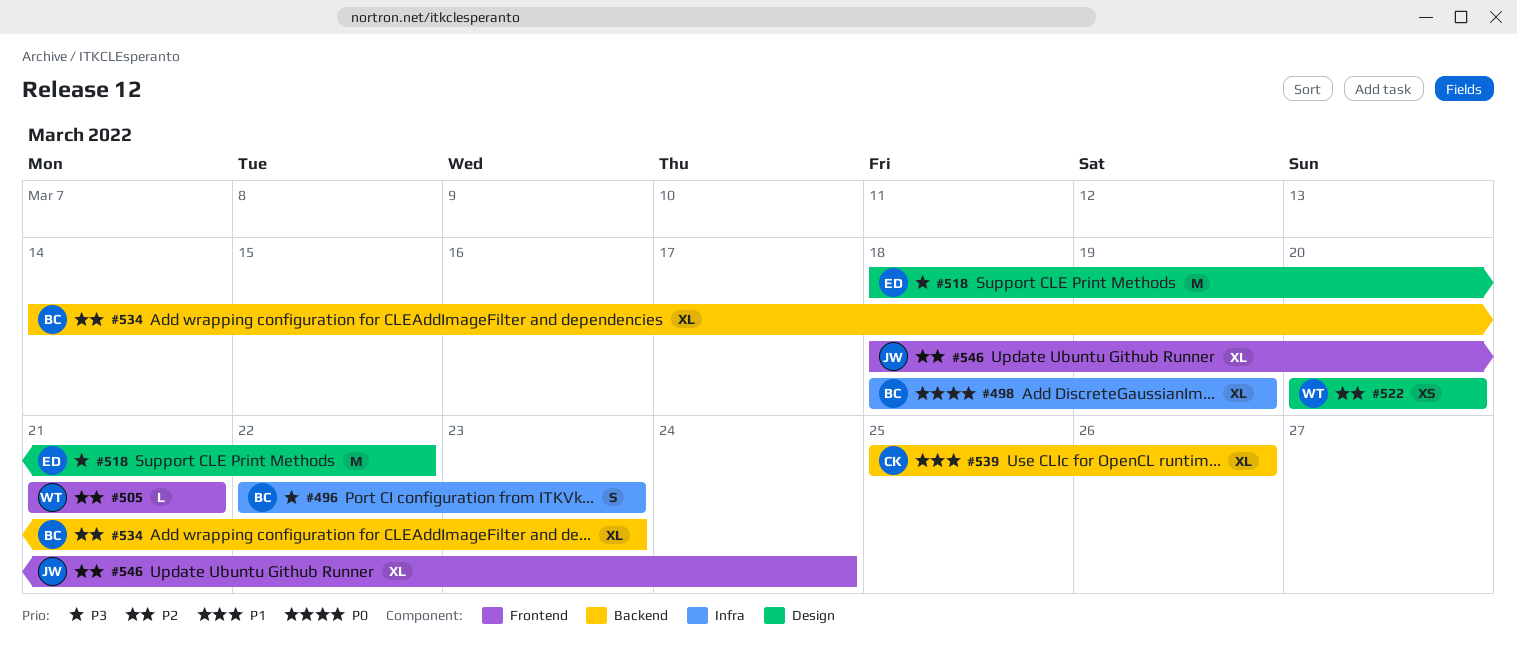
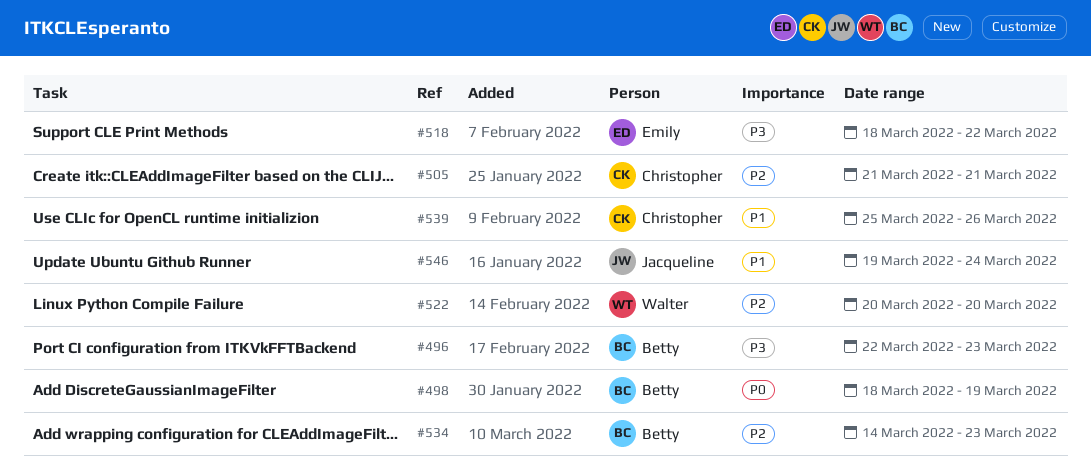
#505, owner: Walter -> Christopher
#546, priority: P2 -> P1
#546, start: Mar 18 -> Mar 19

